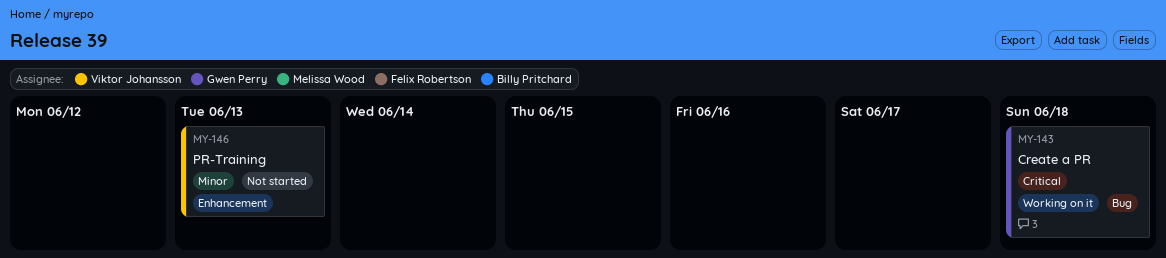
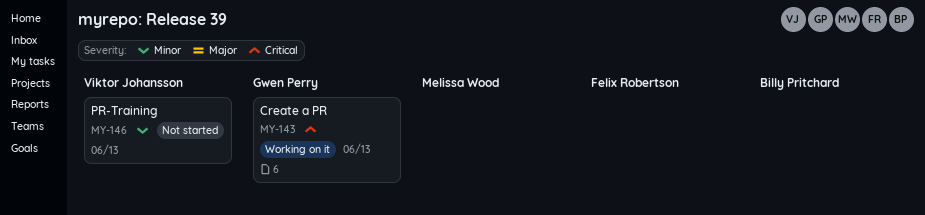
MY-143, due: Jun 18 -> Jun 13

